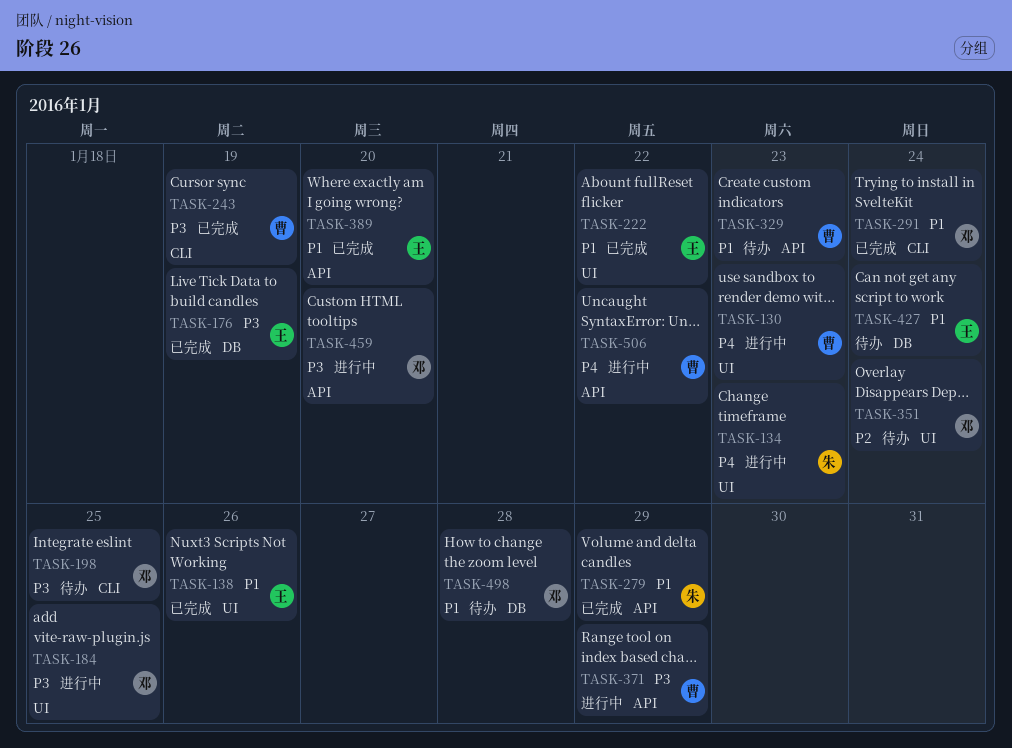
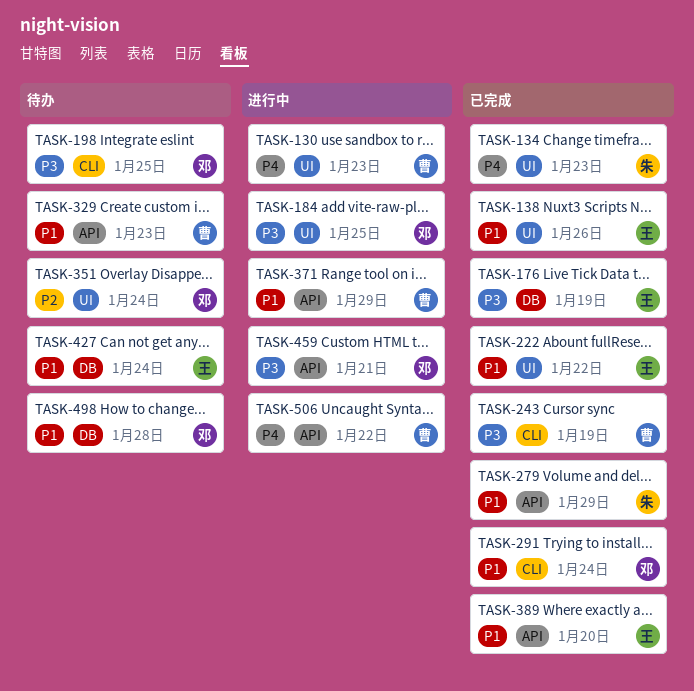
TASK-134, status: 进行中 -> 已完成
TASK-371, priority: P3 -> P1
TASK-459, due: Jan 20 -> Jan 21

